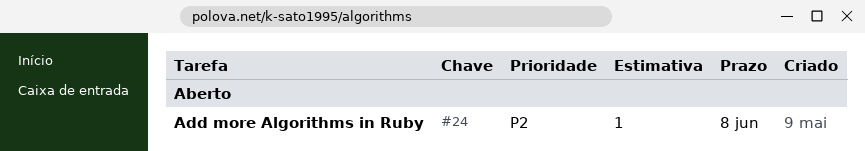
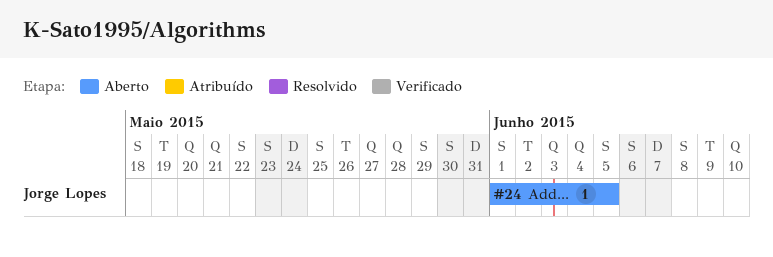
#24, due: Jun 8 -> Jun 5

